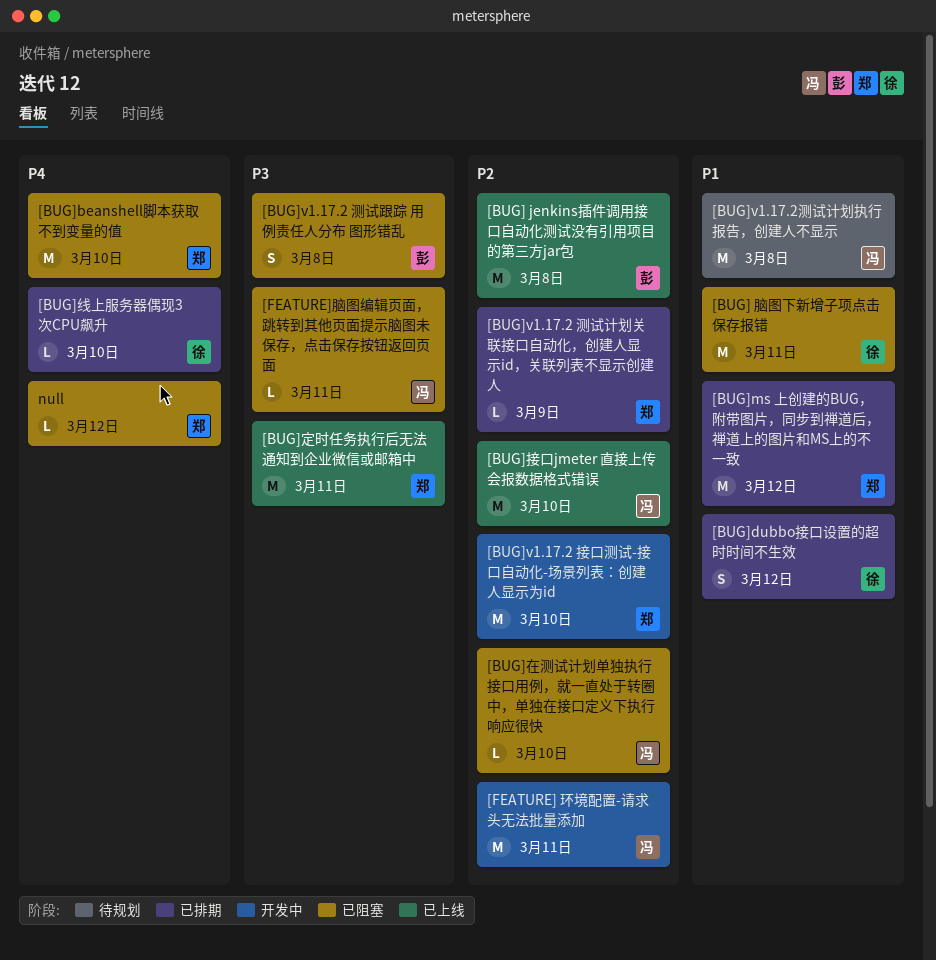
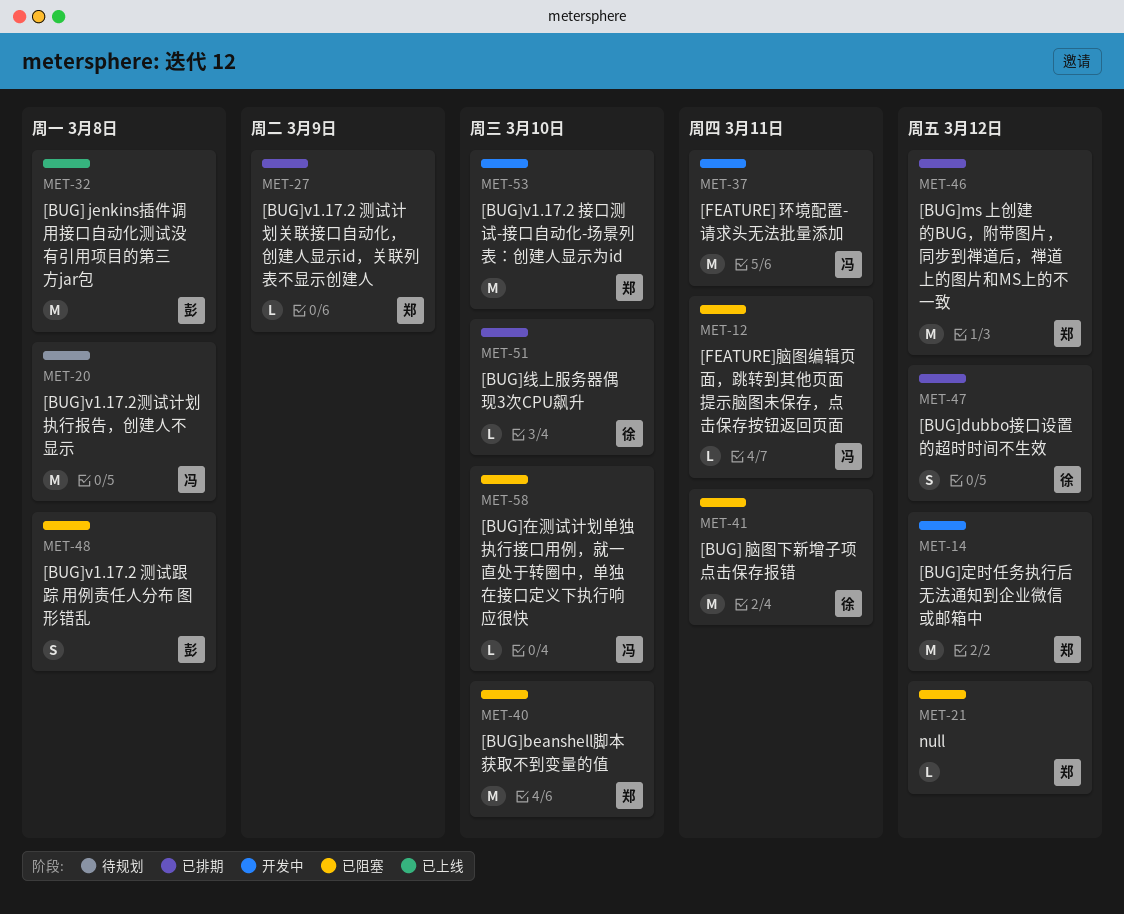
[BUG]定时任务执行后无法通知到企业微信或邮箱中, status: 已上线 -> 开发中
[BUG]定时任务执行后无法通知到企业微信或邮箱中, due: Mar 11 -> Mar 12
[BUG]接口jmeter 直接上传会报数据格式错误: present -> none

